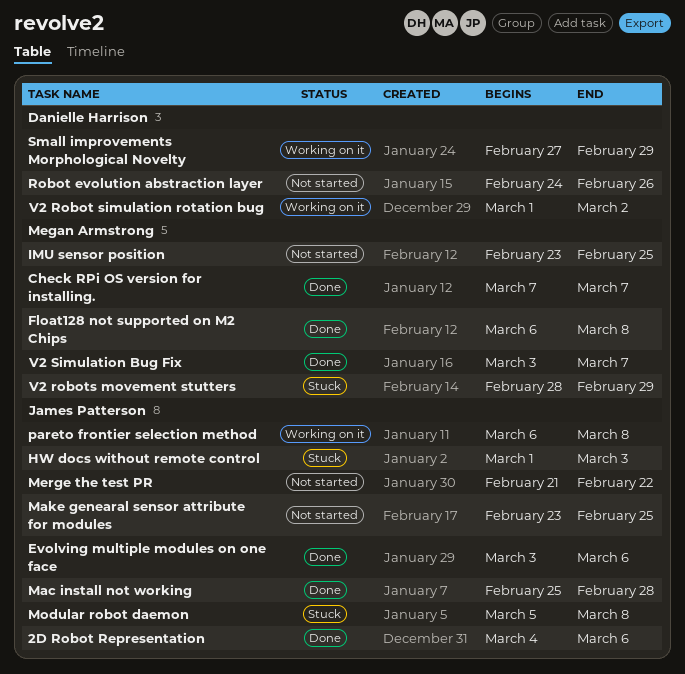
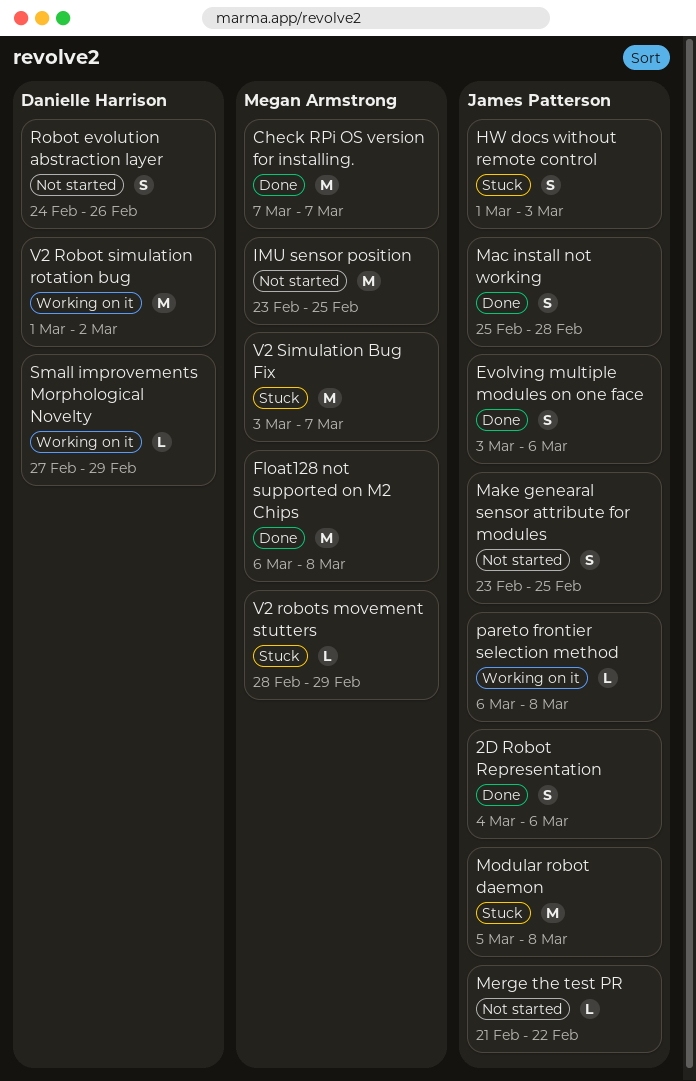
V2 Simulation Bug Fix, status: Done -> Stuck

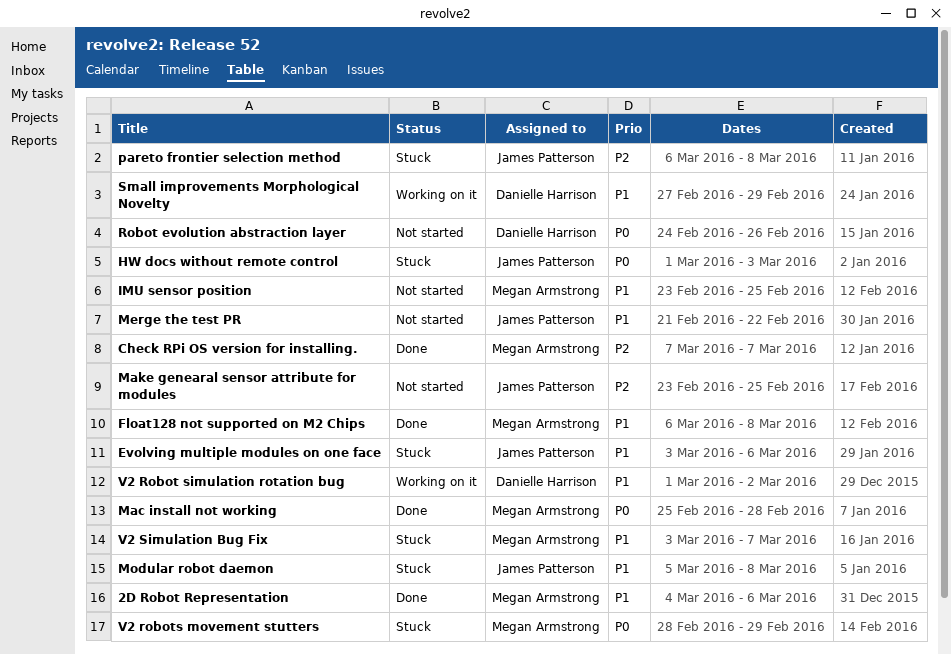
2D Robot Representation, owner: James Patterson -> Megan Armstrong
Evolving multiple modules on one face, status: Done -> Stuck
Mac install not working, owner: James Patterson -> Megan Armstrong
pareto frontier selection method, status: Working on it -> Stuck

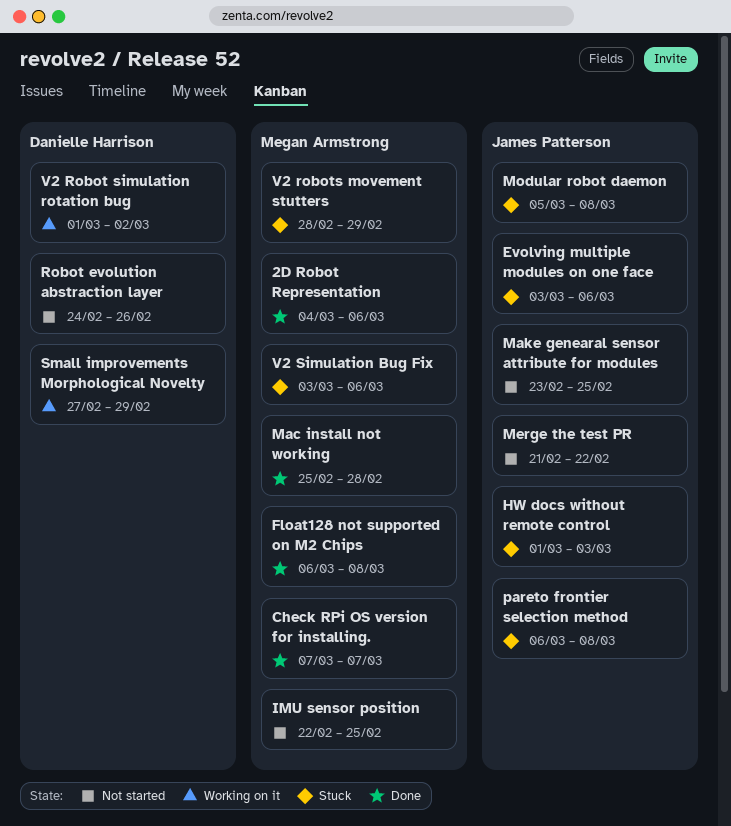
IMU sensor position, start: Feb 23 -> Feb 22
V2 Simulation Bug Fix, due: Mar 7 -> Mar 6

